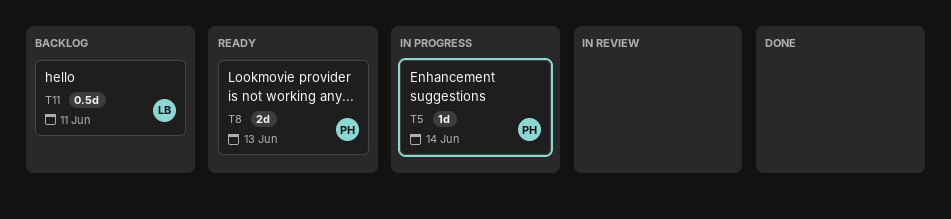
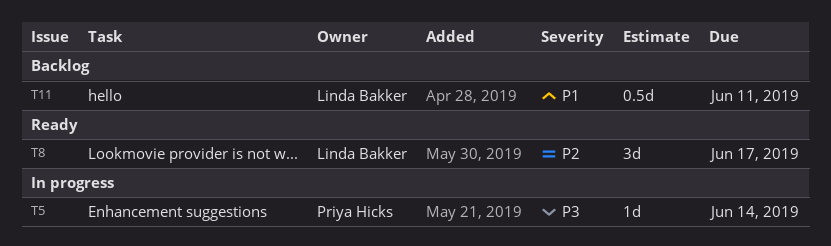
T8, owner: Priya Hicks -> Linda Bakker
T8, estimate: 2d -> 3d
T8, due: Jun 13 -> Jun 17

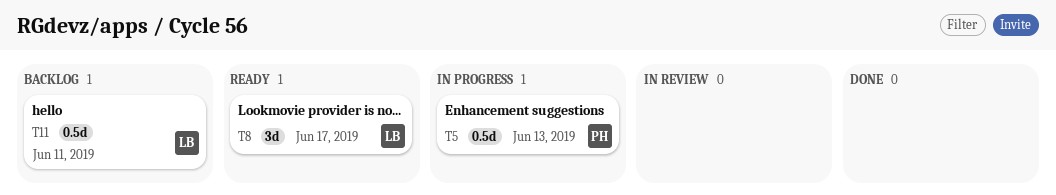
T5, estimate: 1d -> 0.5d
T5, due: Jun 14 -> Jun 13

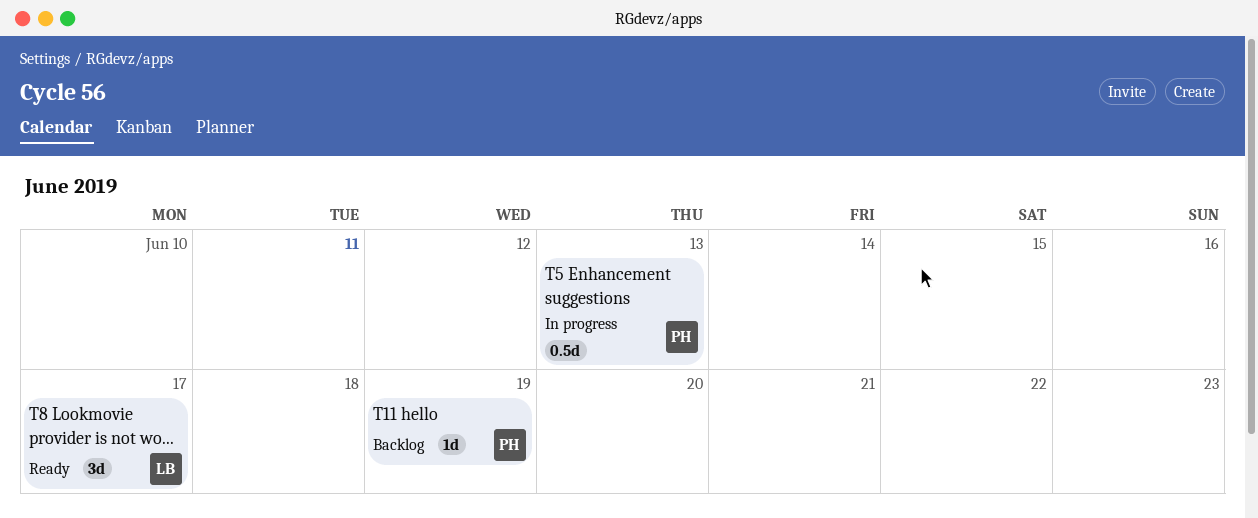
T11, owner: LB -> PH
T11, estimate: 0.5d -> 1d
T11, due: Jun 11 -> Jun 19

